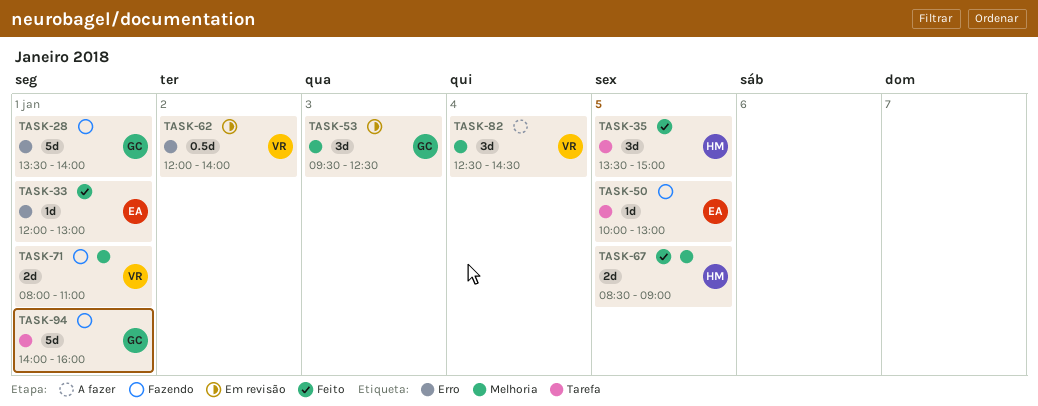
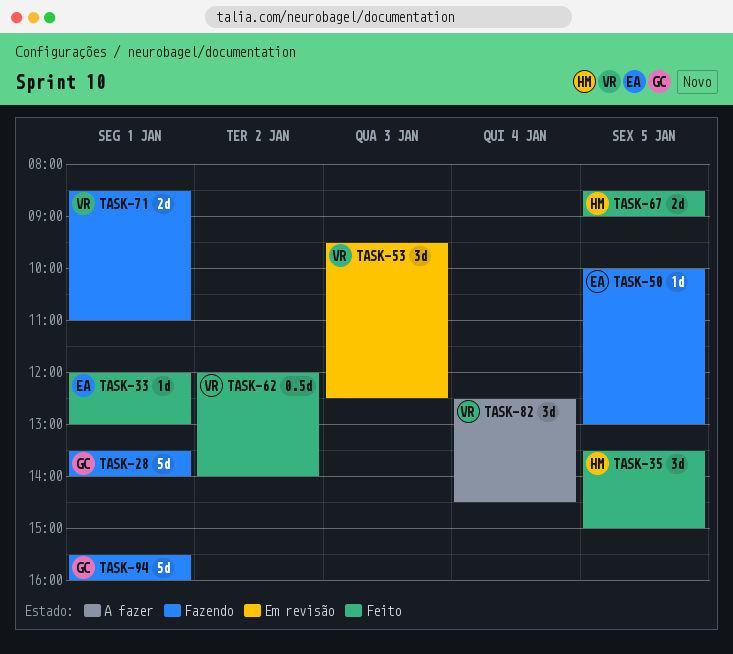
TASK-53, owner: GC -> VR
TASK-62, status: Em revisão -> Feito
TASK-71, begins: 08:00 -> 08:30
TASK-94, begins: 14:00 -> 15:30

